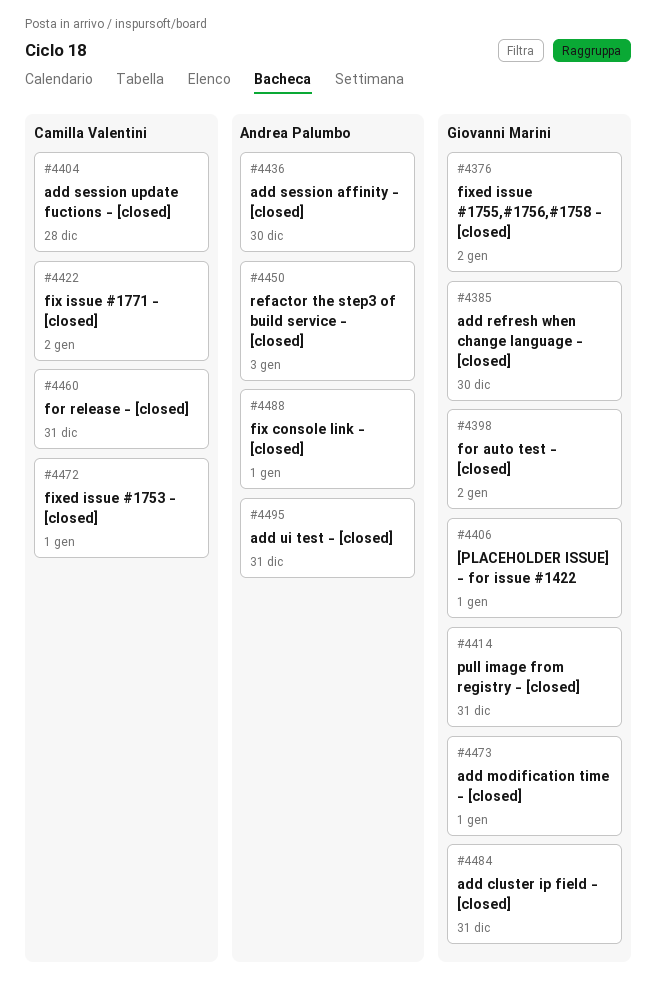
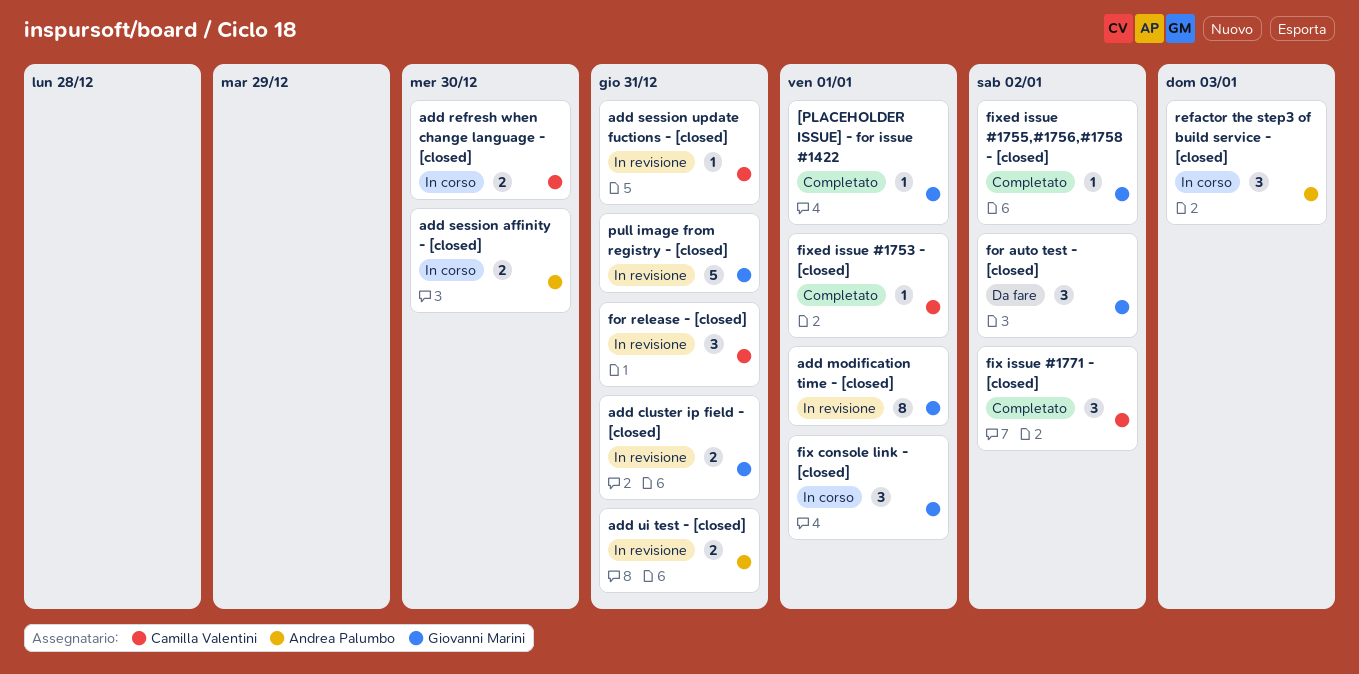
add refresh when change language - [closed], owner: Giovanni Marini -> Camilla Valentini
add session update fuctions - [closed], due: Dec 28 -> Dec 31
fix console link - [closed], owner: Andrea Palumbo -> Giovanni Marini

